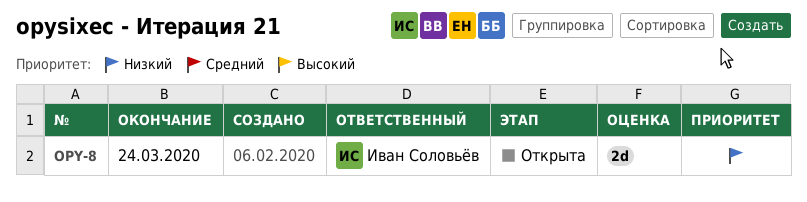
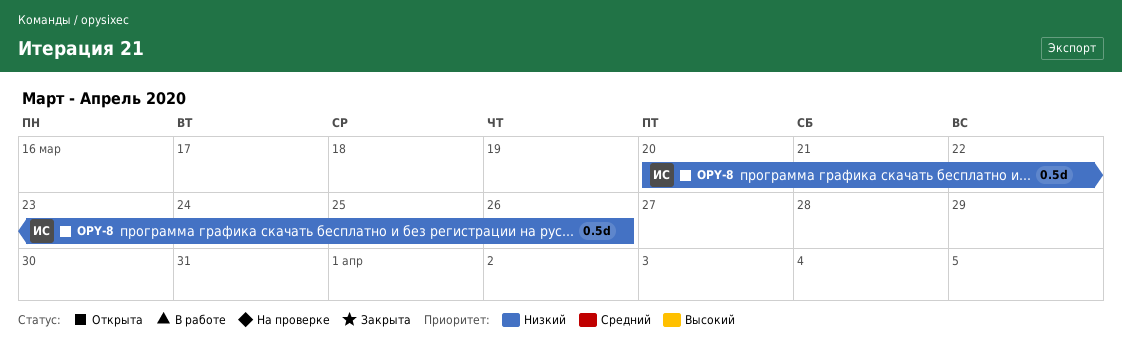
OPY-8, estimate: 2d -> 0.5d
OPY-8, due: Mar 24 -> Mar 26

